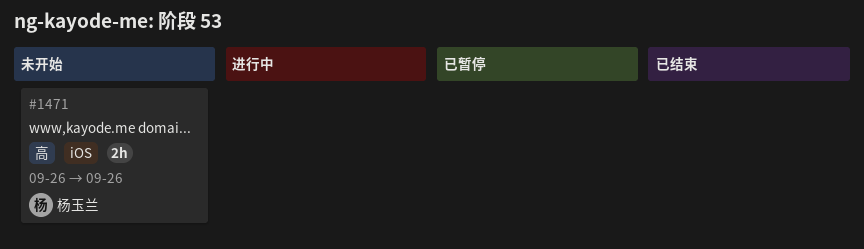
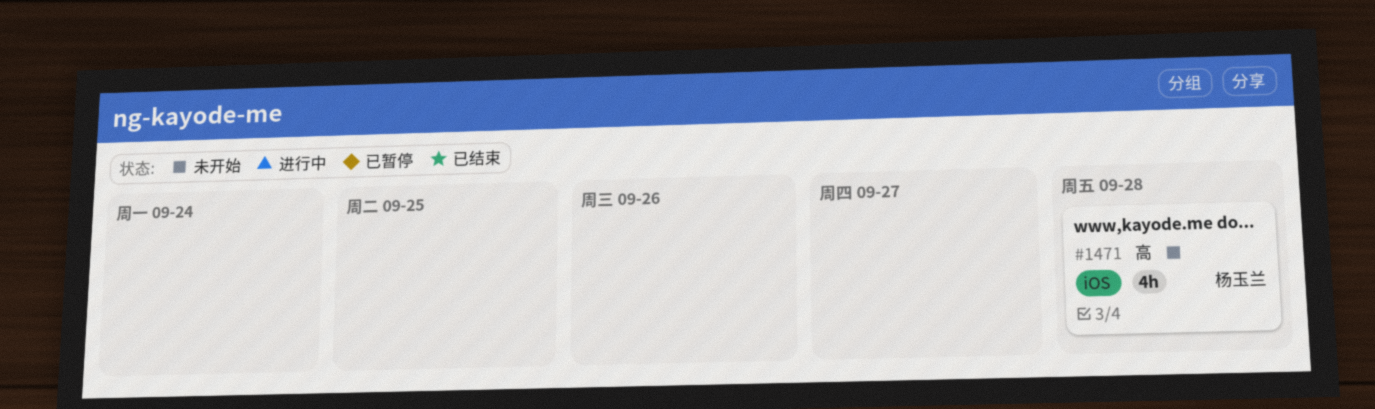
#1471, estimate: 2h -> 4h
#1471, due: Sep 26 -> Sep 28

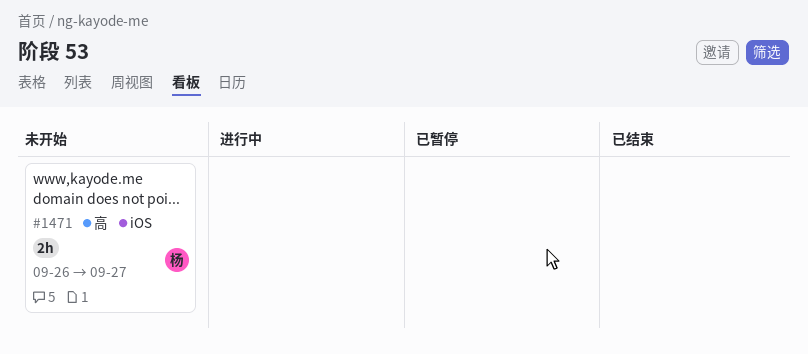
#1471, estimate: 4h -> 2h
#1471, due: Sep 28 -> Sep 27

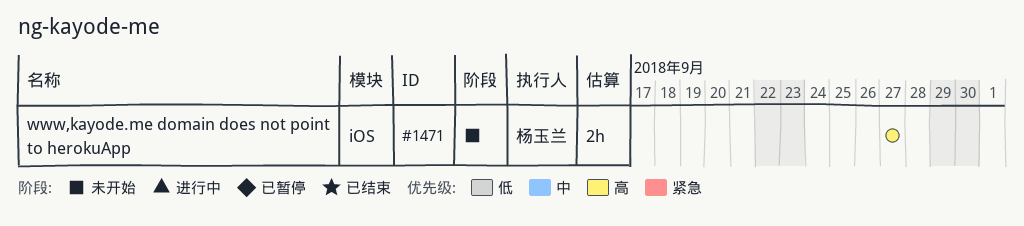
#1471, start: Sep 26 -> Sep 27

